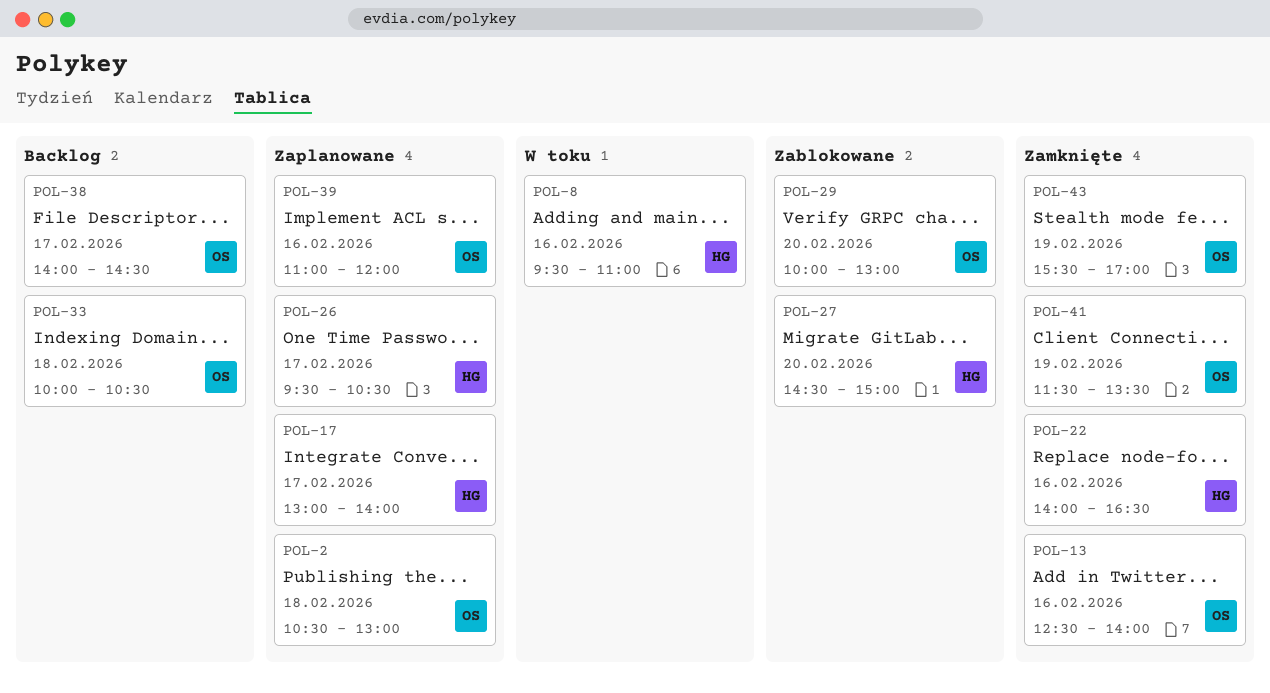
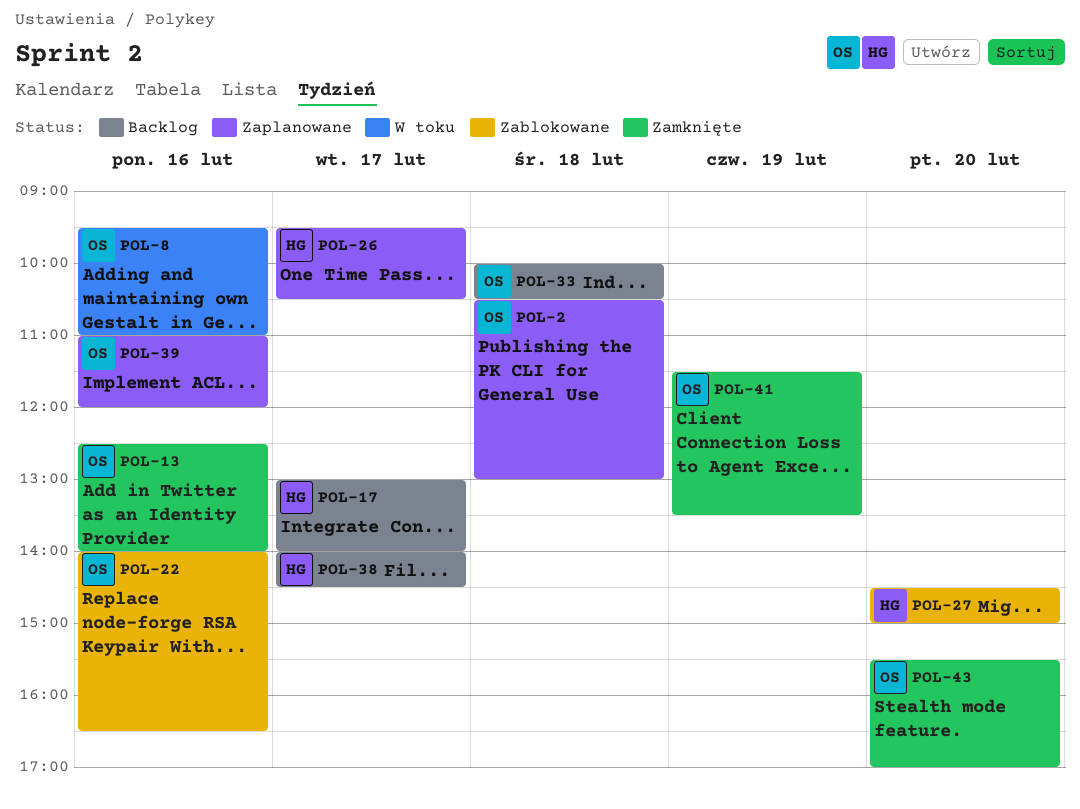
POL-8, owner: HG -> OS
POL-17, status: Zaplanowane -> Backlog
POL-22, status: Zamknięte -> Zablokowane
POL-22, owner: HG -> OS
POL-29: present -> none
POL-38, owner: OS -> HG
POL-43, day: Feb 19 -> Feb 20

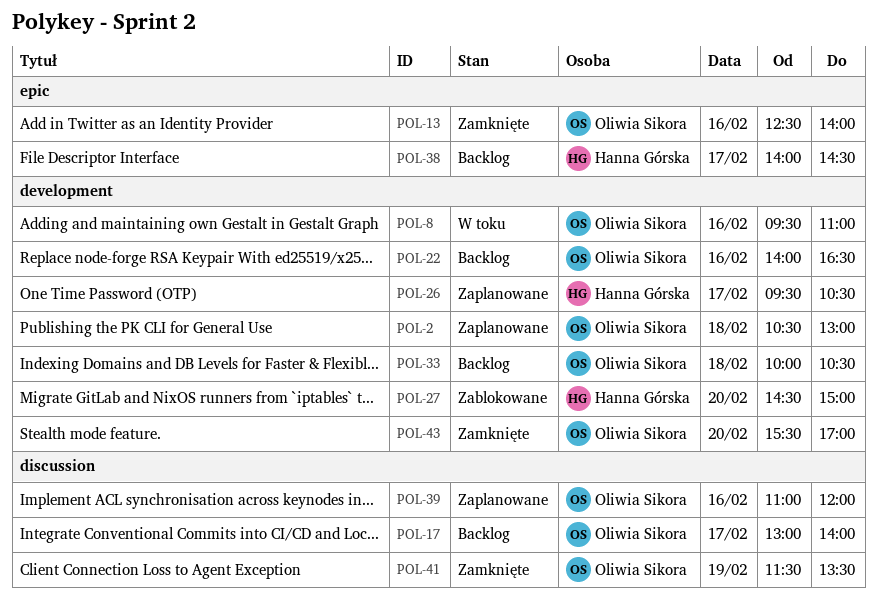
POL-17, owner: Hanna Górska -> Oliwia Sikora
POL-22, status: Zablokowane -> Backlog

